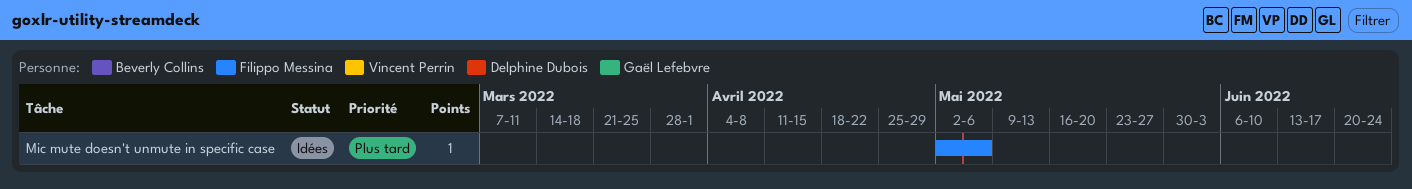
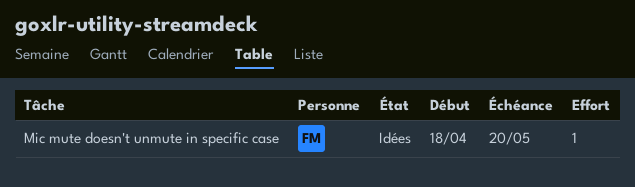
Mic mute doesn't unmute in specific case, start: May 2 -> Apr 18
Mic mute doesn't unmute in specific case, due: May 6 -> May 20

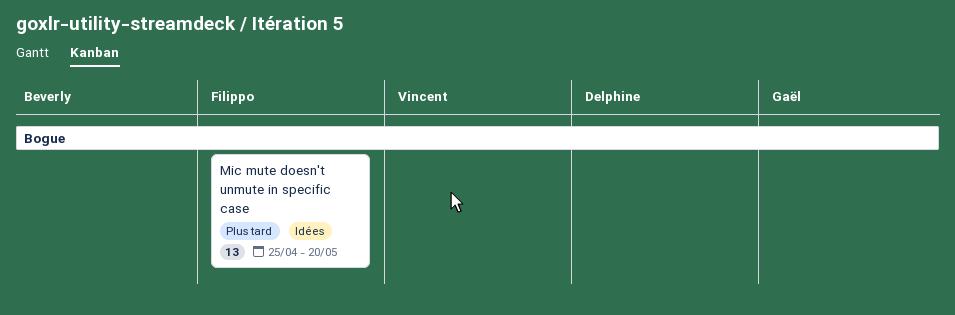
Mic mute doesn't unmute in specific case, estimate: 1 -> 13
Mic mute doesn't unmute in specific case, start: Apr 18 -> Apr 25

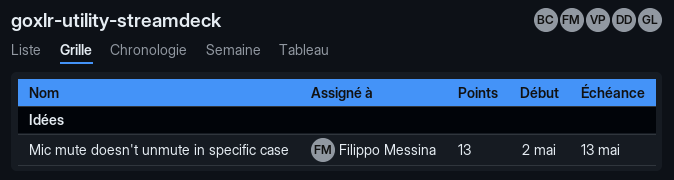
Mic mute doesn't unmute in specific case, start: Apr 25 -> May 2
Mic mute doesn't unmute in specific case, due: May 20 -> May 13

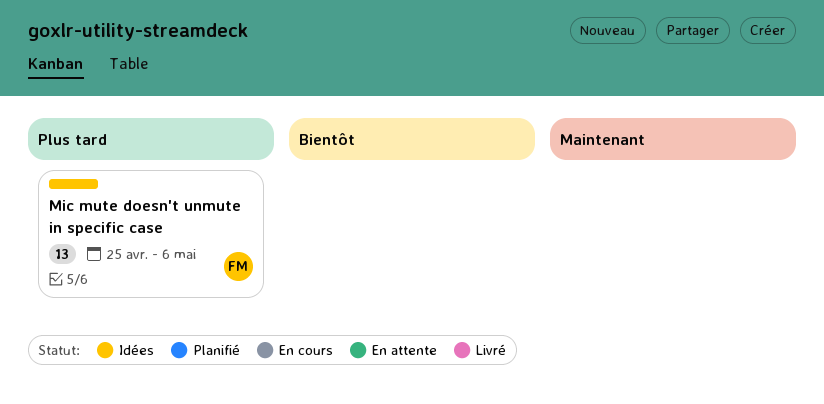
Mic mute doesn't unmute in specific case, start: May 2 -> Apr 25
Mic mute doesn't unmute in specific case, due: May 13 -> May 6

